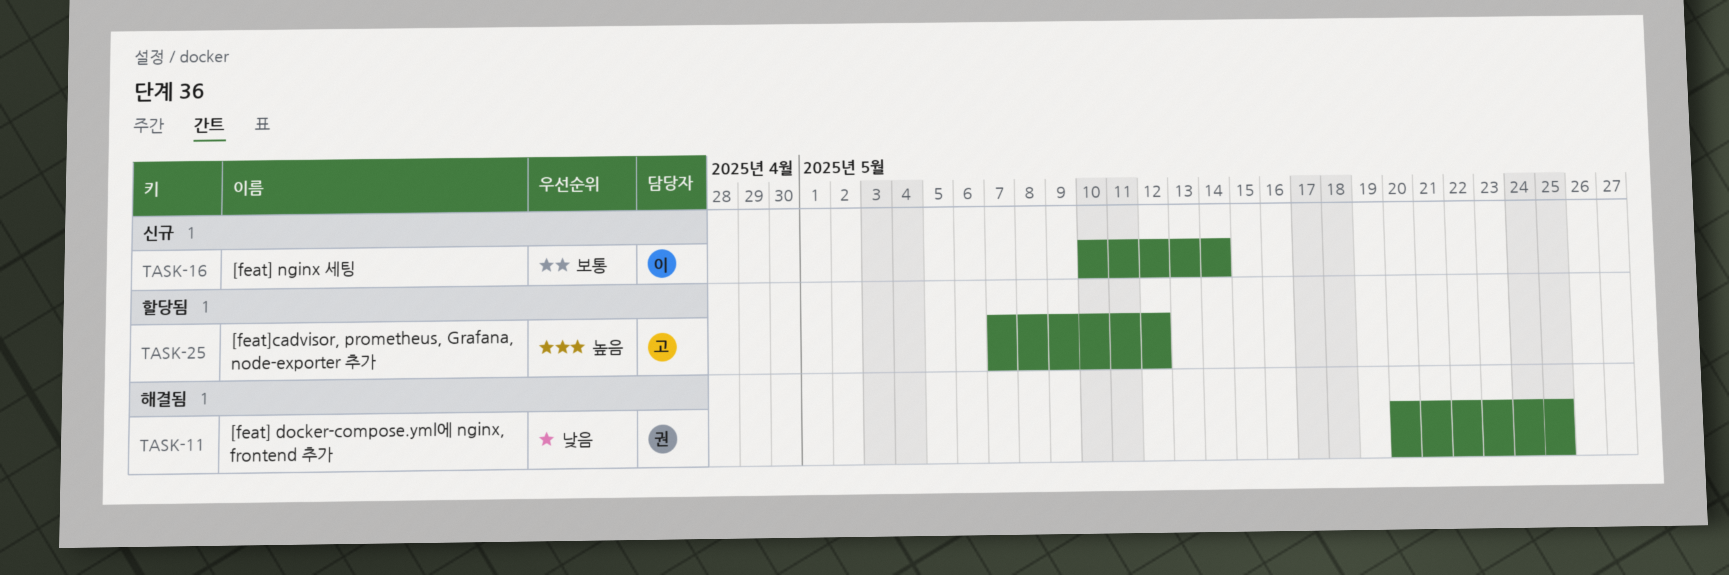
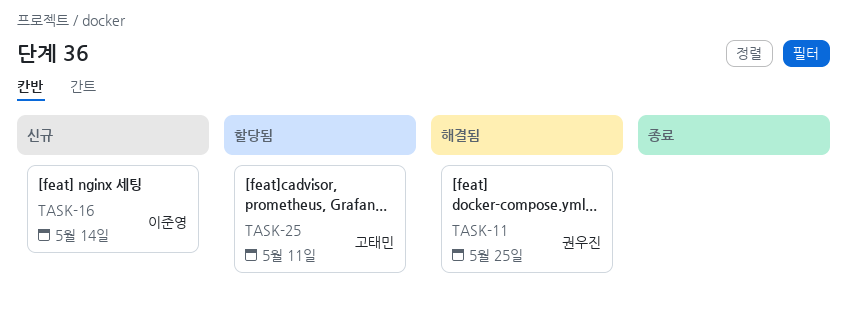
TASK-25, due: May 12 -> May 11

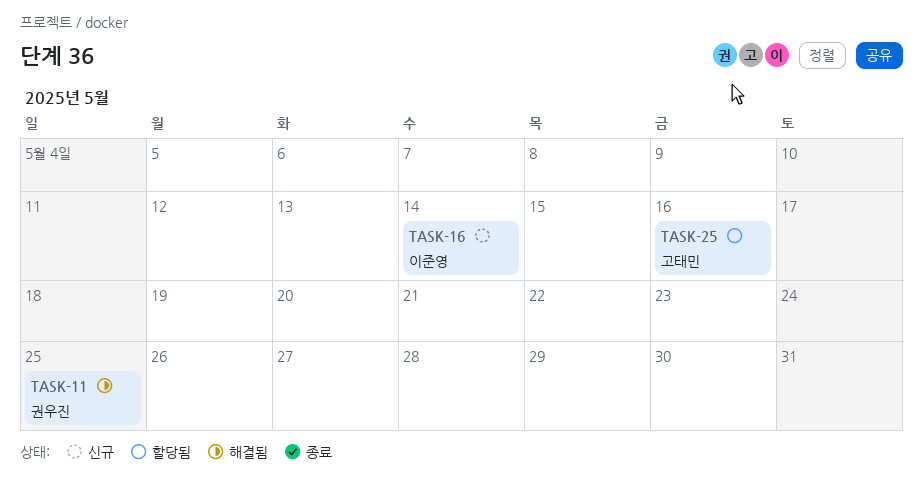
TASK-25, due: May 11 -> May 16

